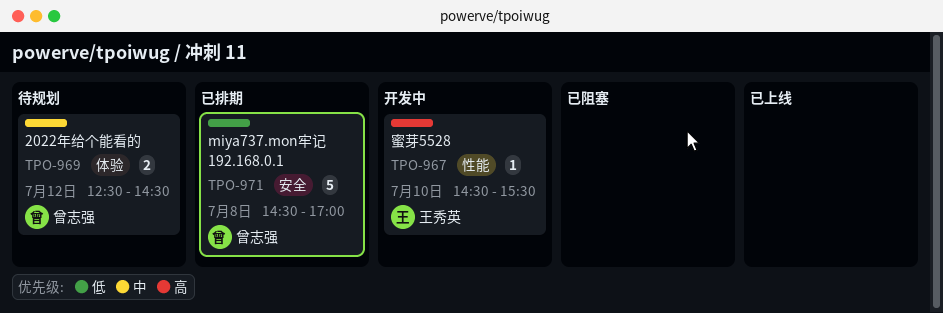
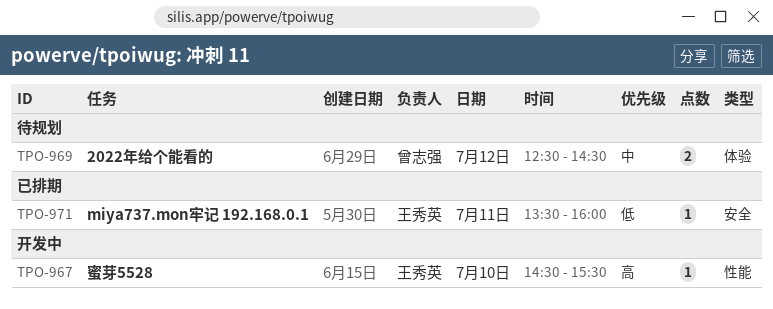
TPO-971, owner: 曾志强 -> 王秀英
TPO-971, estimate: 5 -> 1
TPO-971, day: Jul 8 -> Jul 11
TPO-971, begins: 14:30 -> 13:30
TPO-971, ends: 17:00 -> 16:00

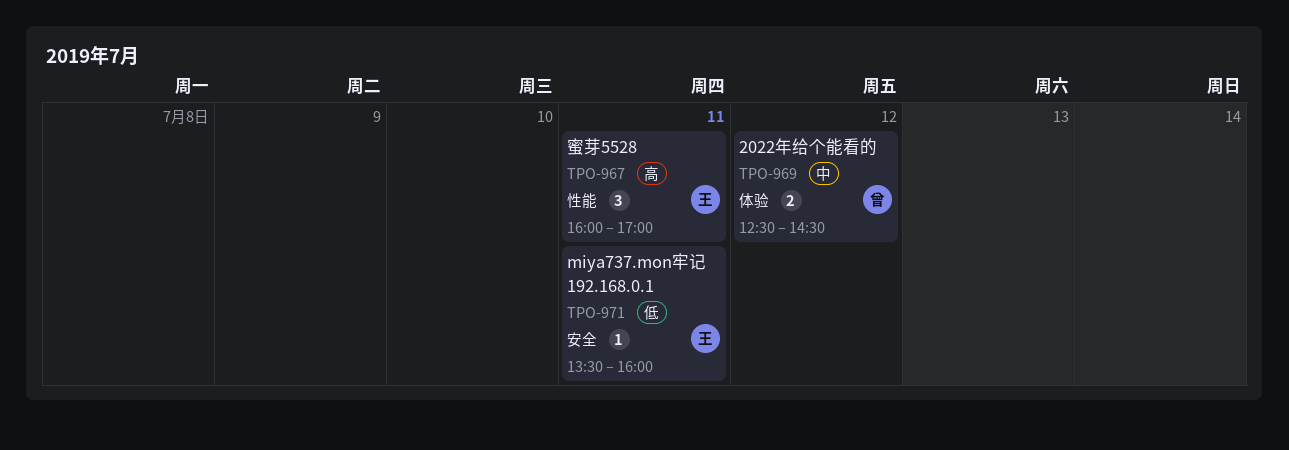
TPO-967, estimate: 1 -> 3
TPO-967, day: Jul 10 -> Jul 11
TPO-967, begins: 14:30 -> 16:00
TPO-967, ends: 15:30 -> 17:00

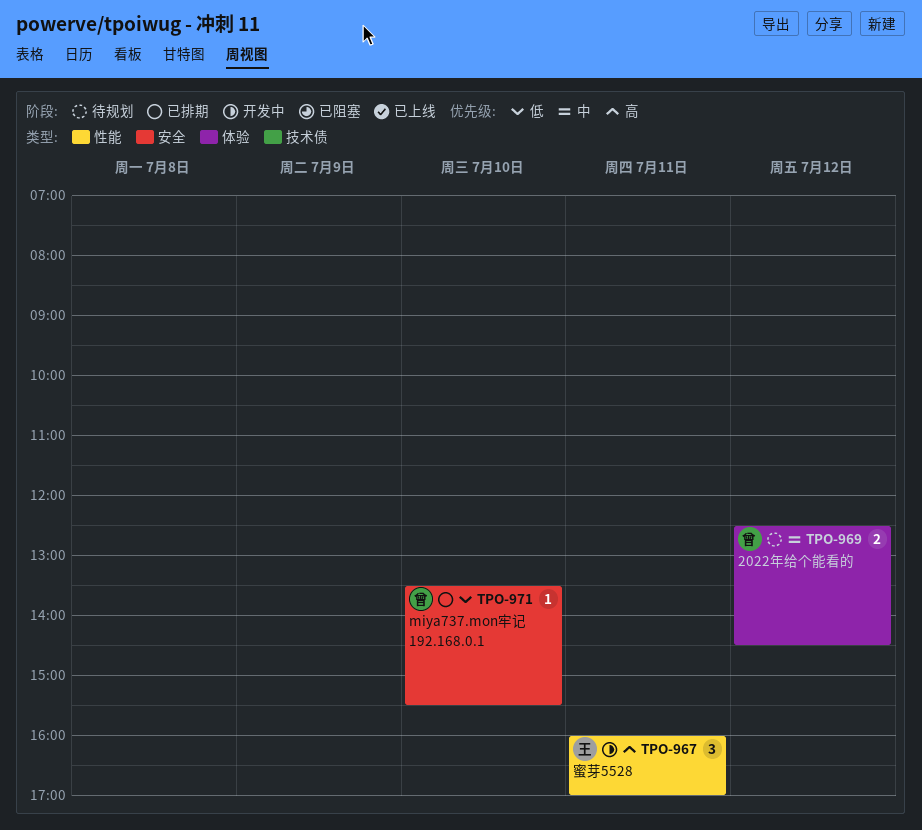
TPO-971, owner: 王 -> 曾
TPO-971, day: Jul 11 -> Jul 10
TPO-971, ends: 16:00 -> 15:30

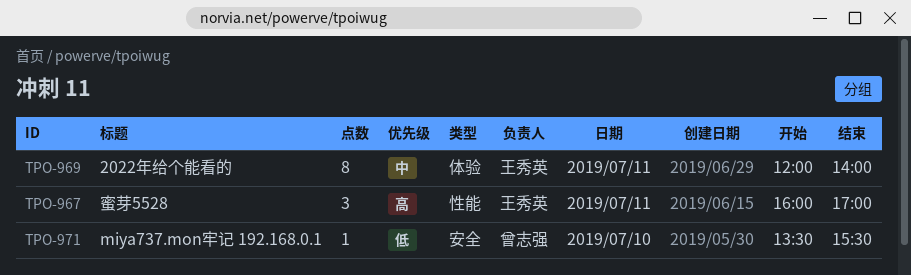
TPO-969, owner: 曾志强 -> 王秀英
TPO-969, estimate: 2 -> 8
TPO-969, day: Jul 12 -> Jul 11
TPO-969, begins: 12:30 -> 12:00
TPO-969, ends: 14:30 -> 14:00

